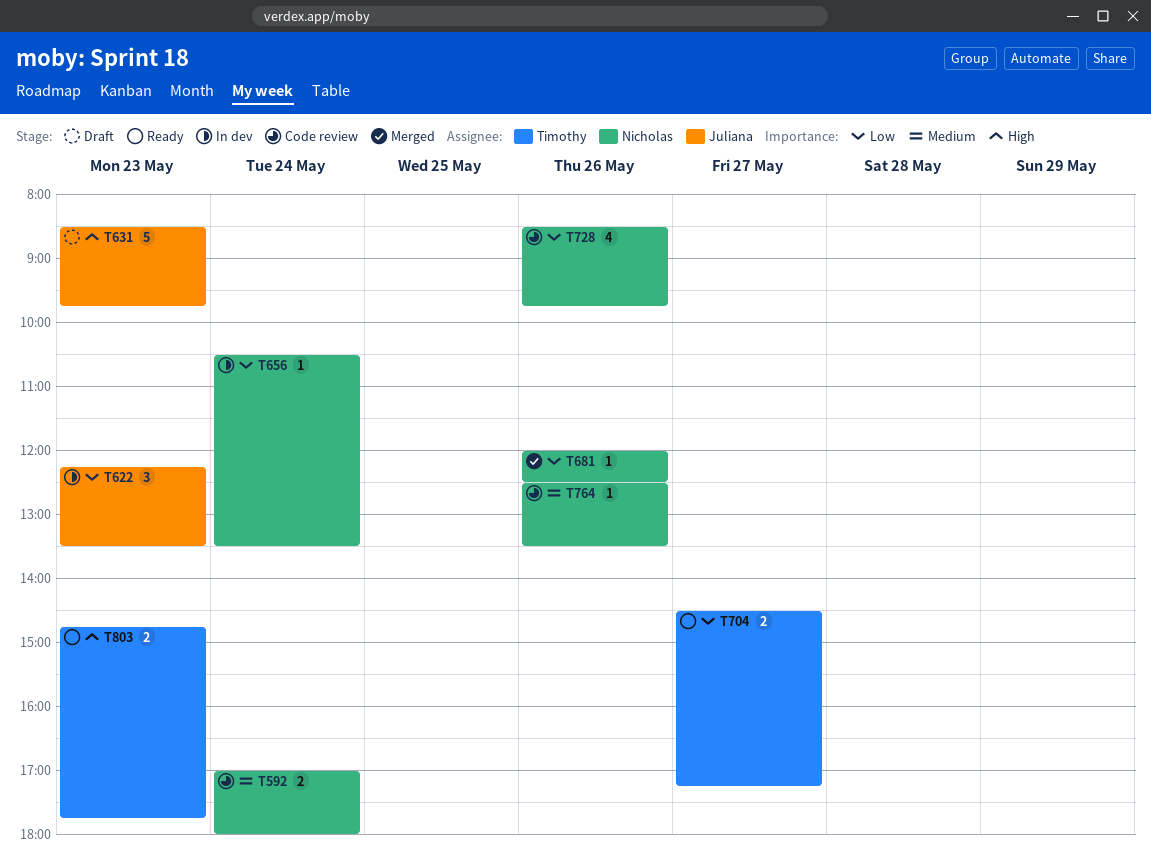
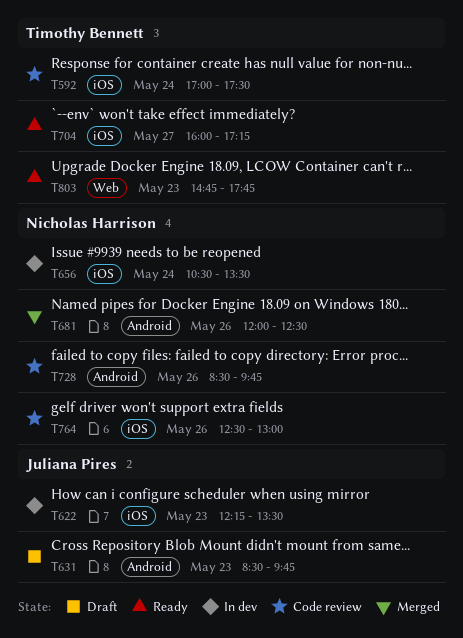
T592, owner: Nicholas Harrison -> Timothy Bennett
T592, ends: 18:00 -> 17:30
T704, begins: 14:30 -> 16:00
T764, ends: 13:30 -> 13:00

